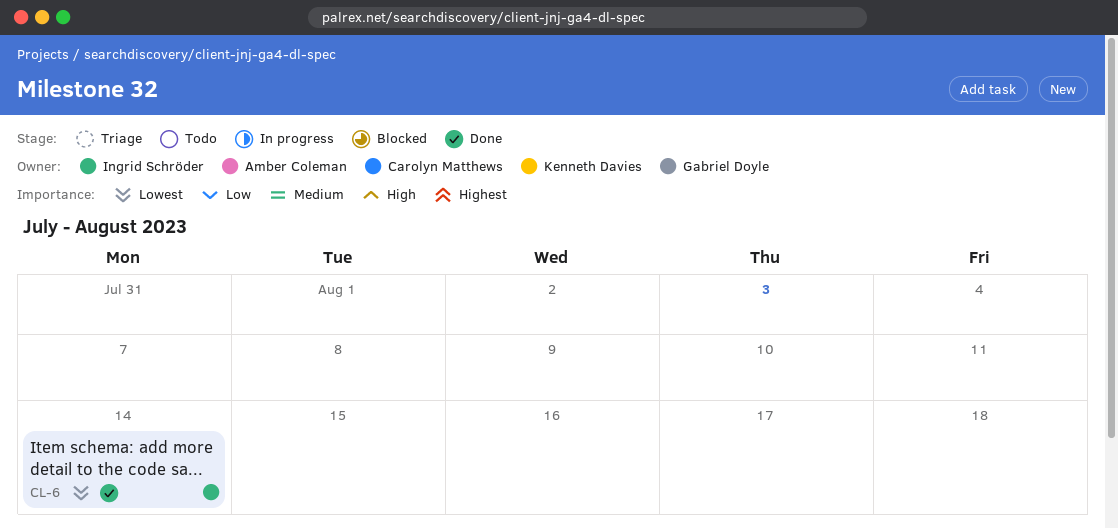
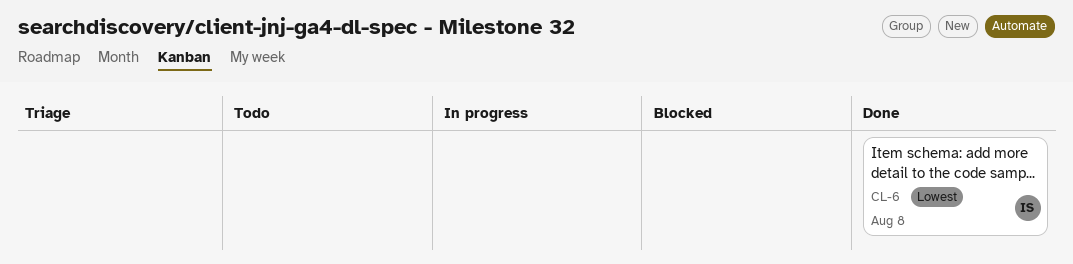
CL-6, due: Aug 14 -> Aug 8

